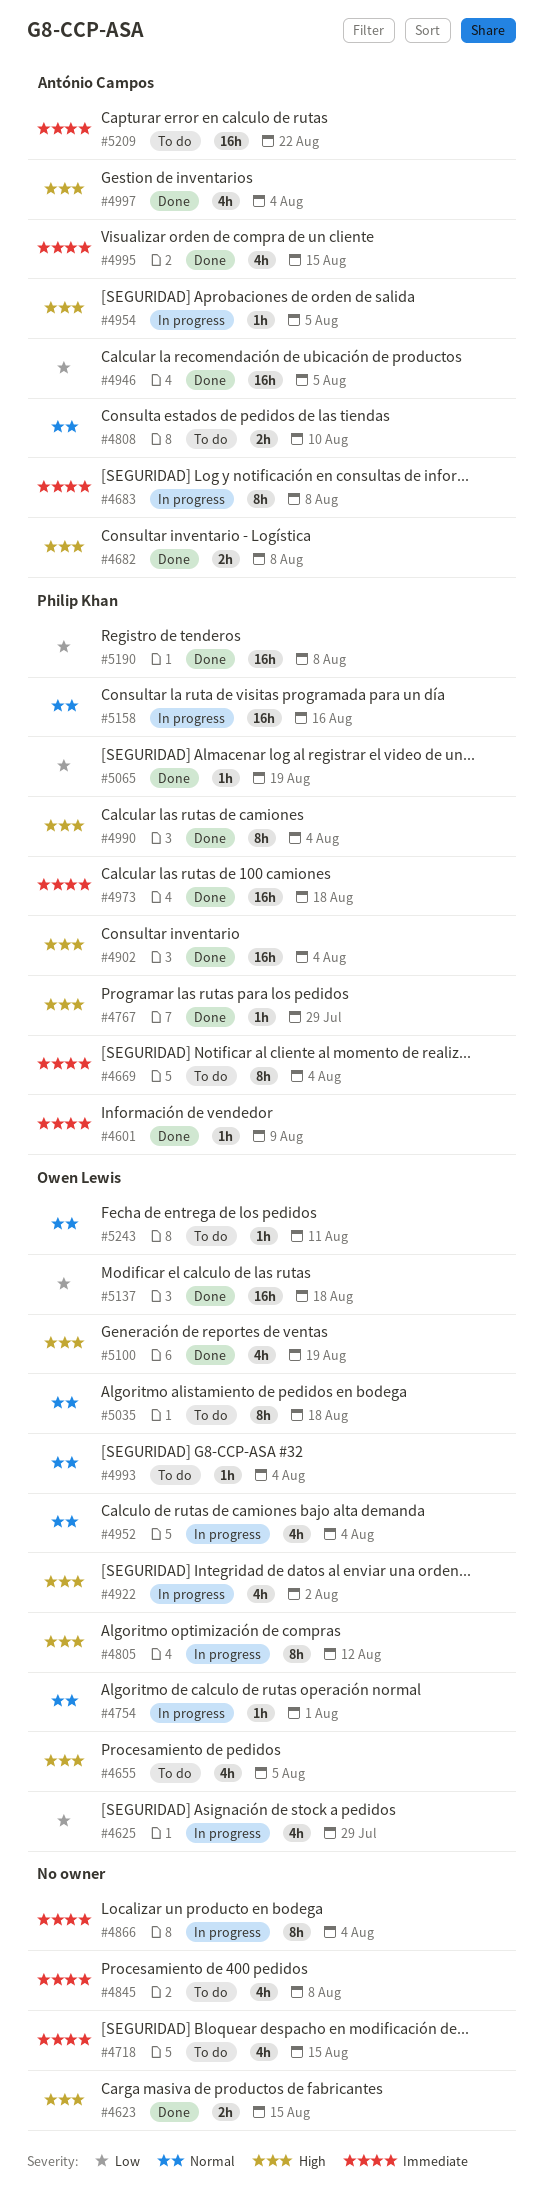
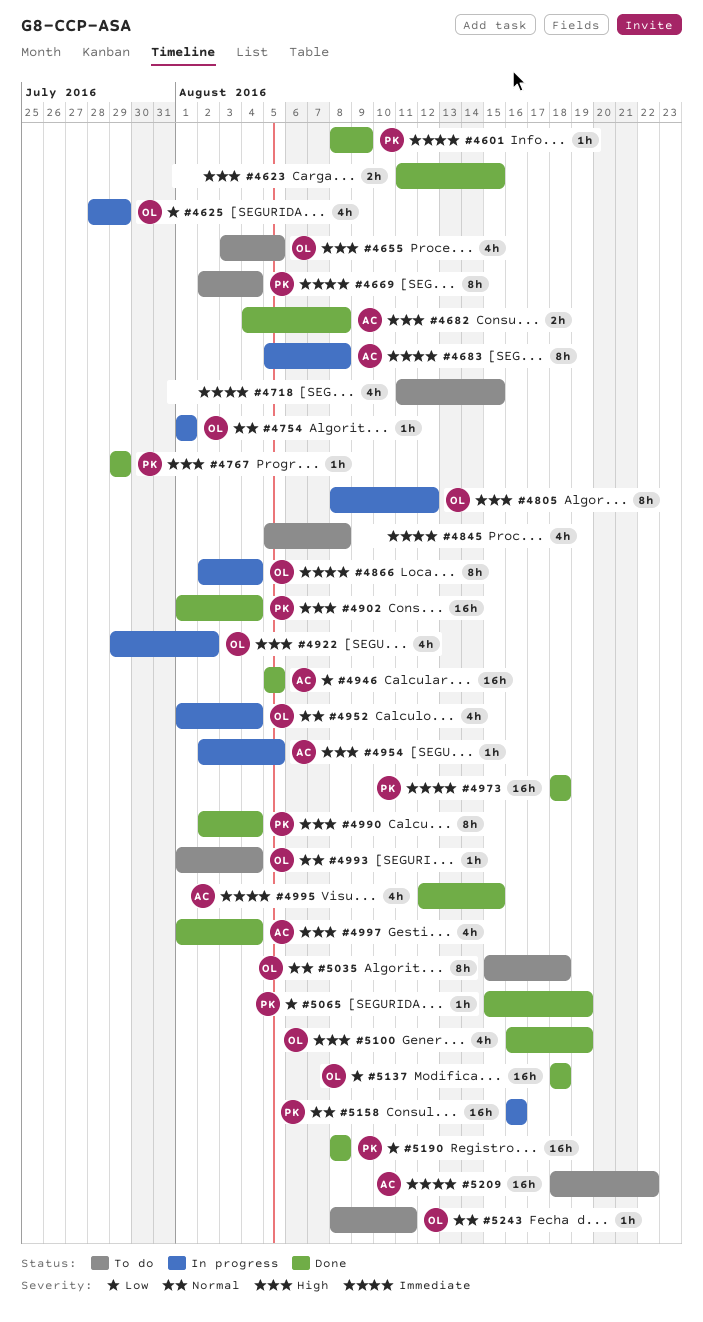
#4808: present -> none
#4866, owner: none -> Owen Lewis

